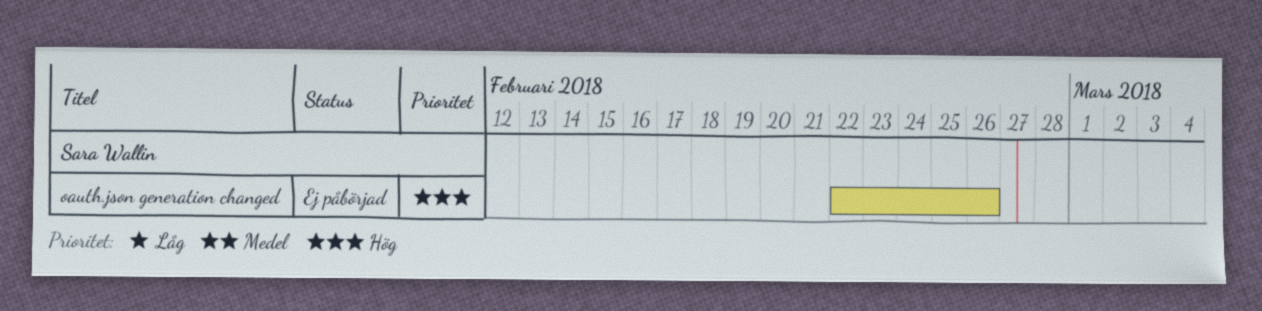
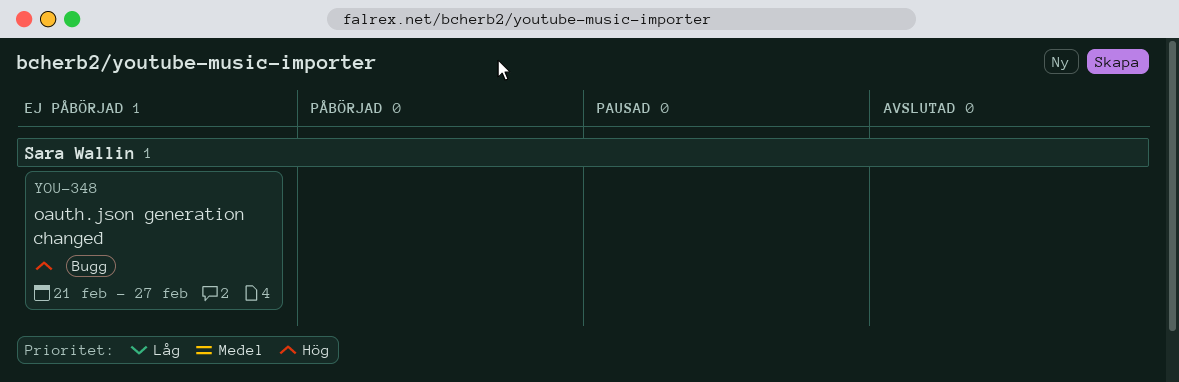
oauth.json generation changed, start: Feb 22 -> Feb 21
oauth.json generation changed, due: Feb 26 -> Feb 27

